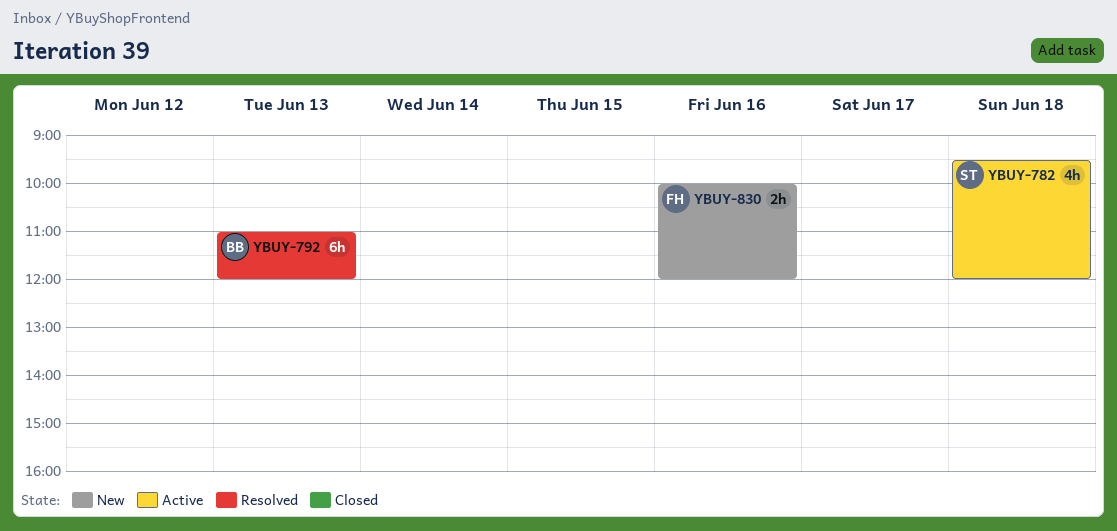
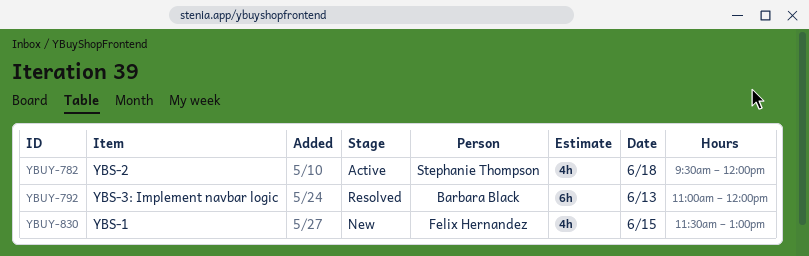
YBUY-830, estimate: 2h -> 4h
YBUY-830, day: Jun 16 -> Jun 15
YBUY-830, begins: 10:00 -> 11:30
YBUY-830, ends: 12:00 -> 13:00

